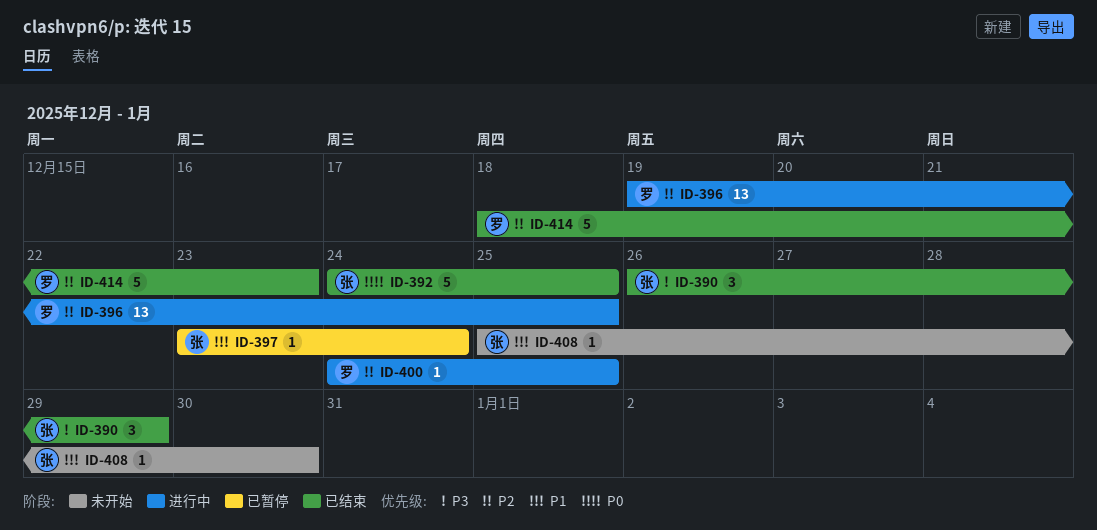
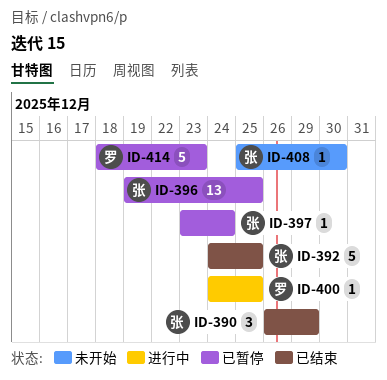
ID-396, status: 进行中 -> 已暂停
ID-396, owner: 罗 -> 张
ID-414, status: 已结束 -> 已暂停

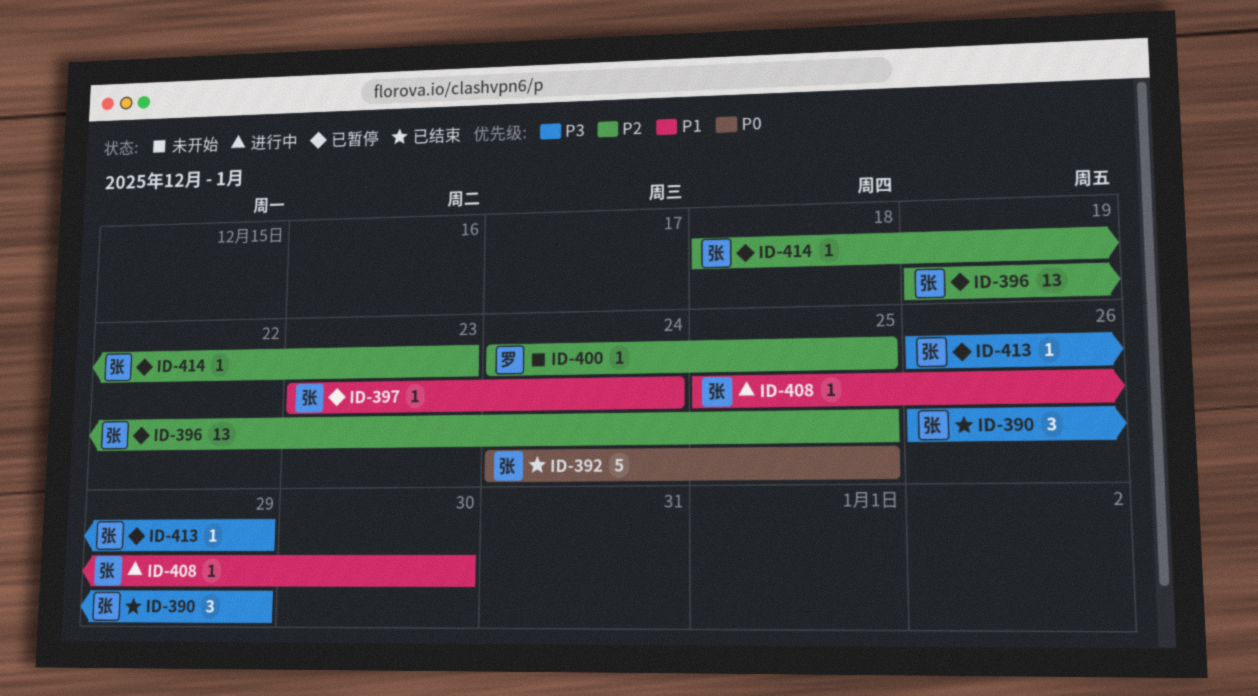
ID-400, status: 进行中 -> 未开始
ID-408, status: 未开始 -> 进行中
ID-413: none -> present
ID-414, owner: 罗 -> 张
ID-414, estimate: 5 -> 1

